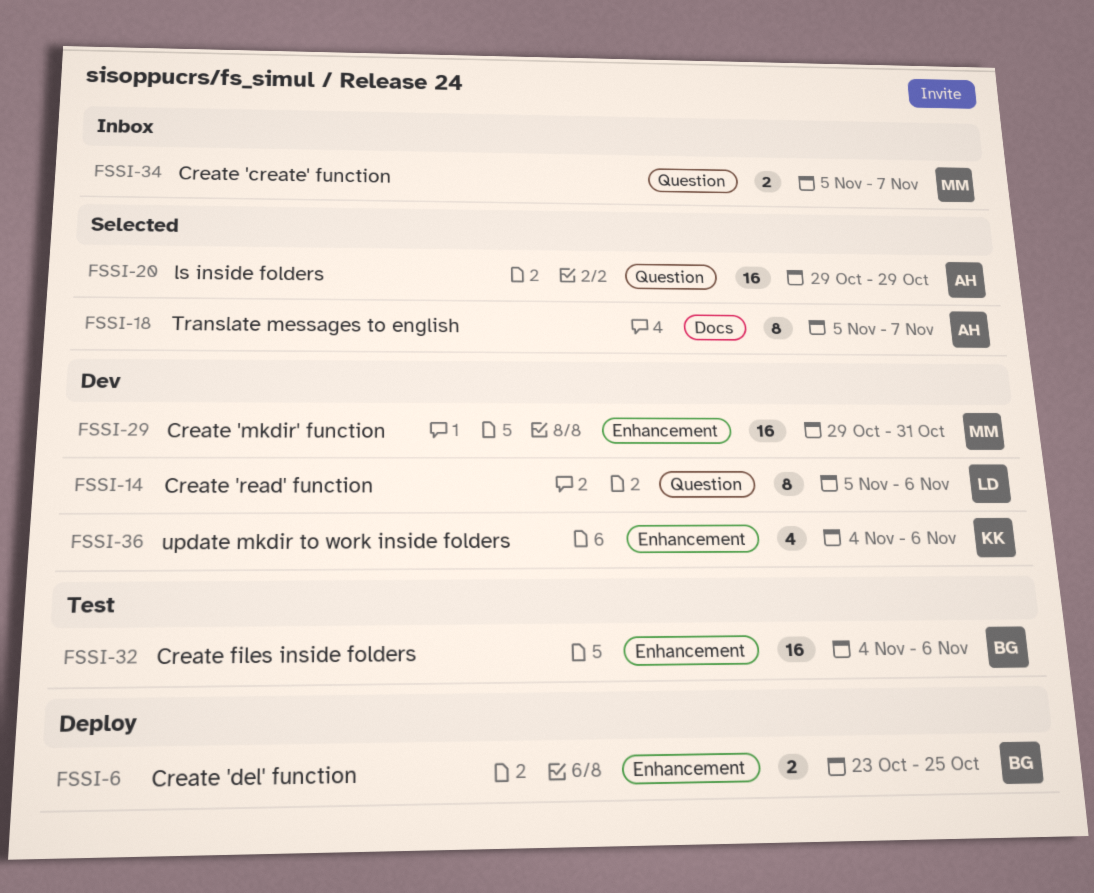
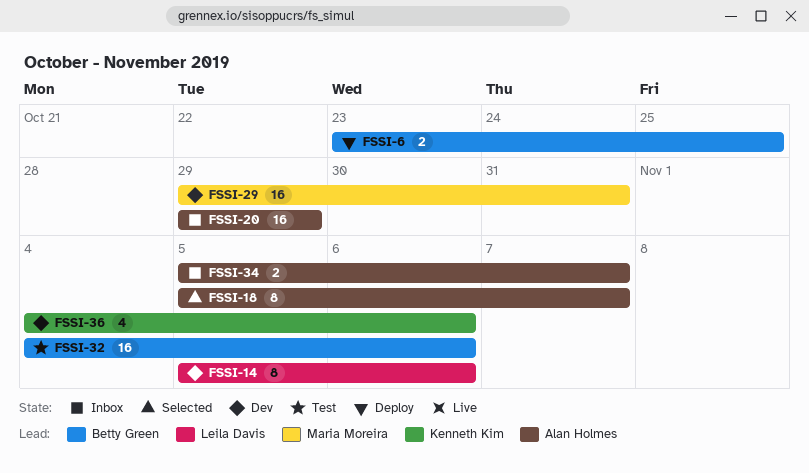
FSSI-20, status: Selected -> Inbox
FSSI-34, owner: Maria Moreira -> Alan Holmes

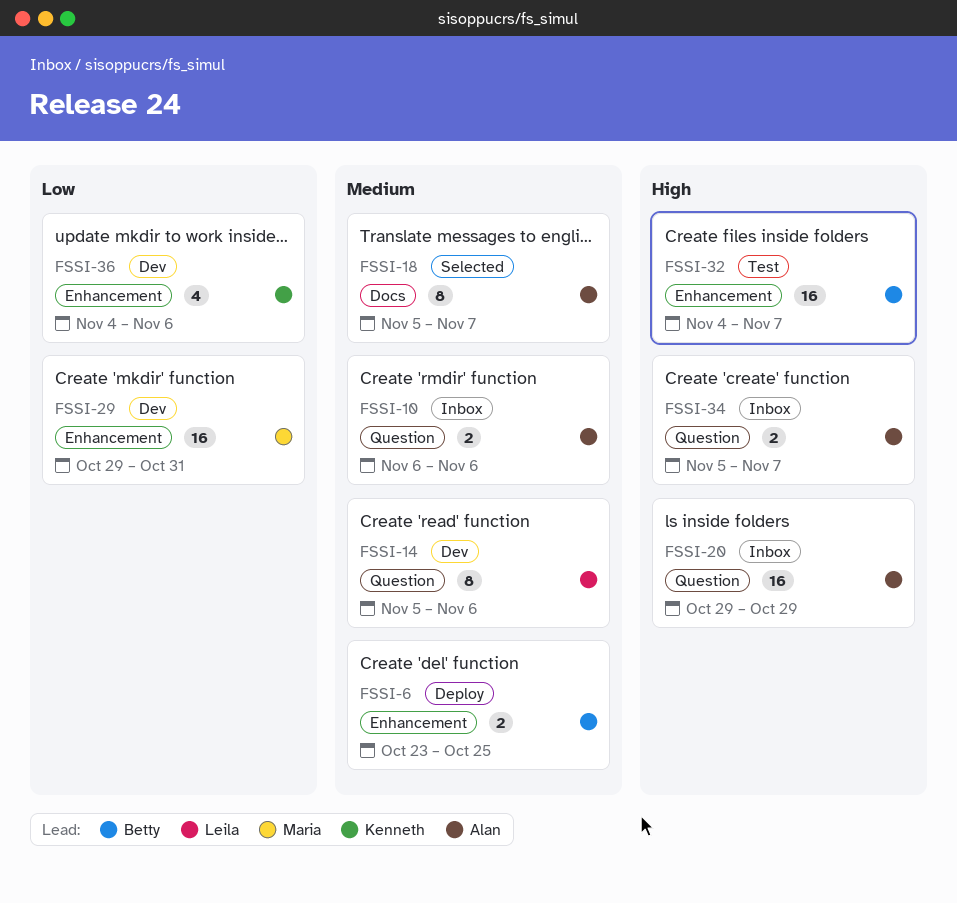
FSSI-10: none -> present
FSSI-32, due: Nov 6 -> Nov 7

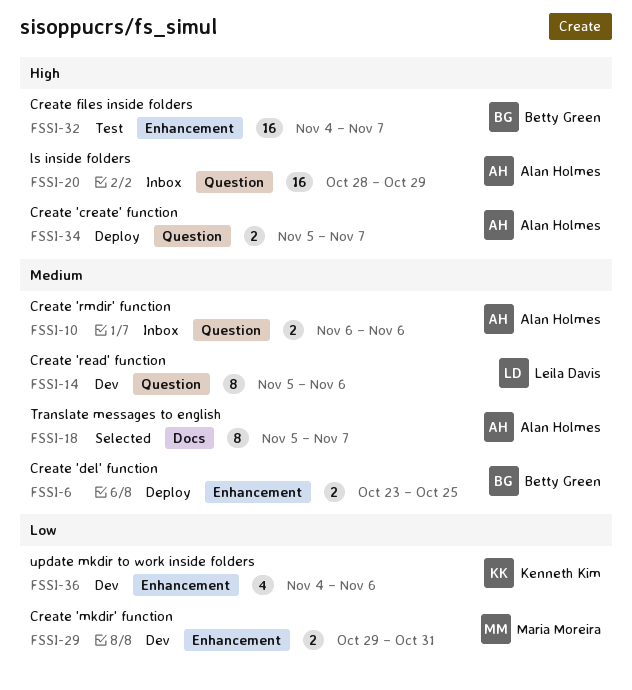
FSSI-20, start: Oct 29 -> Oct 28
FSSI-29, estimate: 16 -> 2
FSSI-34, status: Inbox -> Deploy

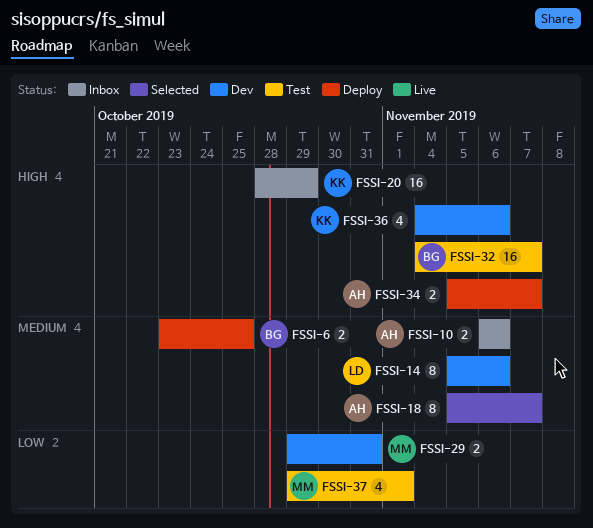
FSSI-20, owner: Alan Holmes -> Kenneth Kim
FSSI-36, priority: Low -> High
FSSI-37: none -> present

